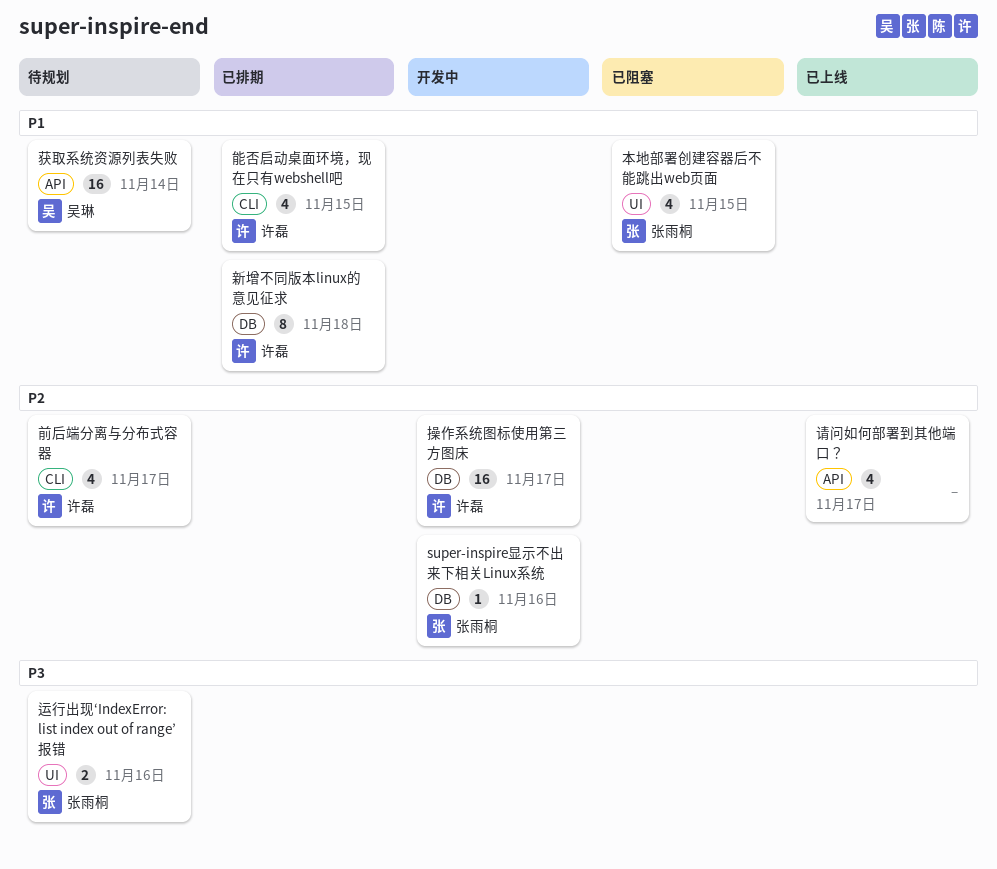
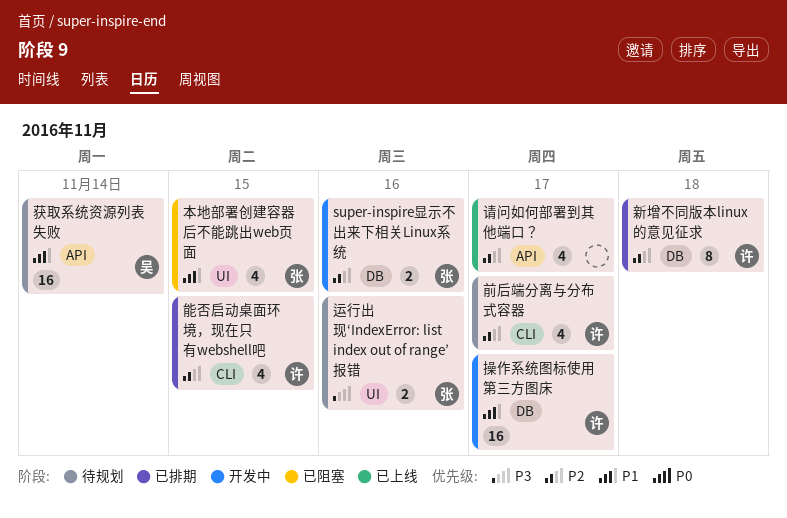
super-inspire显示不出来下相关Linux系统, estimate: 1 -> 2
操作系统图标使用第三方图床, priority: P2 -> P1
新增不同版本linux的意见征求, priority: P1 -> P2
能否启动桌面环境，现在只有webshell吧, priority: P1 -> P2

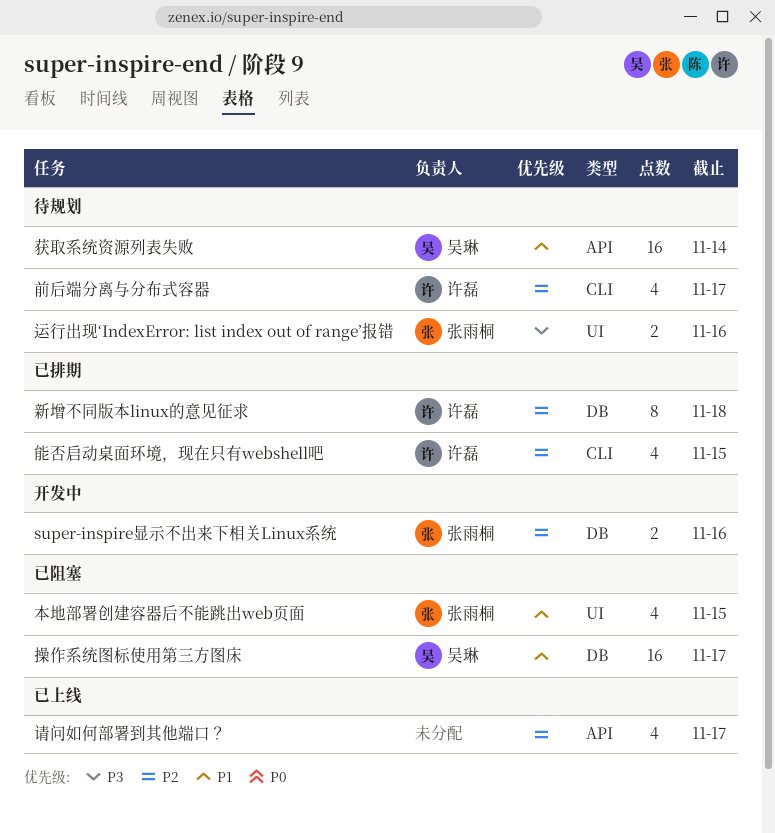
操作系统图标使用第三方图床, status: 开发中 -> 已阻塞
操作系统图标使用第三方图床, owner: 许磊 -> 吴琳

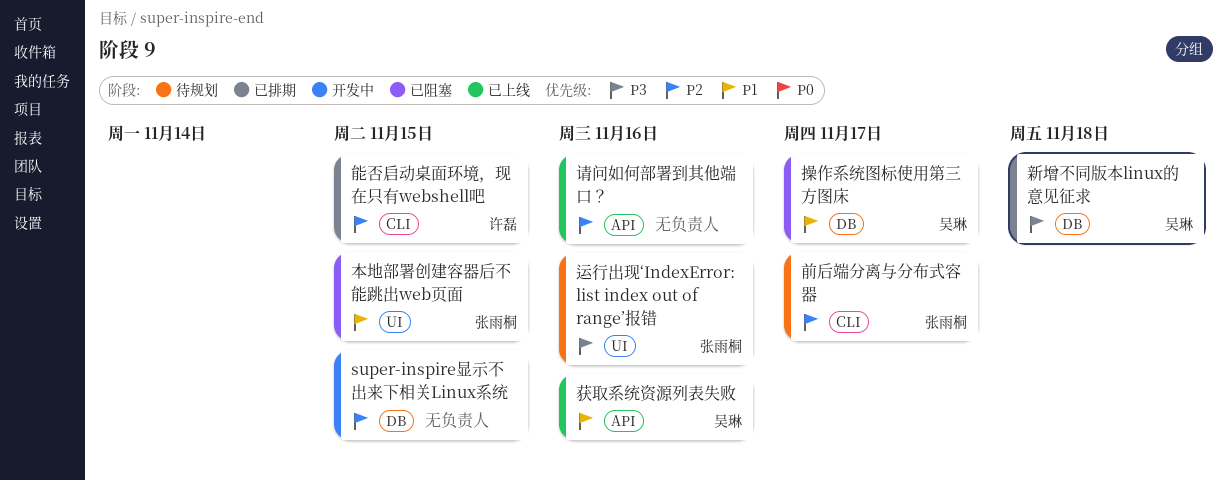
super-inspire显示不出来下相关Linux系统, owner: 张雨桐 -> none
super-inspire显示不出来下相关Linux系统, due: Nov 16 -> Nov 15
前后端分离与分布式容器, owner: 许磊 -> 张雨桐
新增不同版本linux的意见征求, owner: 许磊 -> 吴琳
新增不同版本linux的意见征求, priority: P2 -> P3
获取系统资源列表失败, status: 待规划 -> 已上线
获取系统资源列表失败, due: Nov 14 -> Nov 16
请问如何部署到其他端口？, due: Nov 17 -> Nov 16

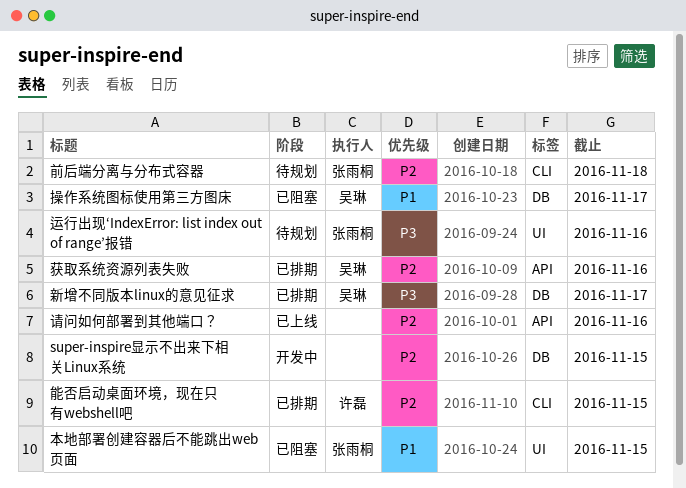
前后端分离与分布式容器, due: Nov 17 -> Nov 18
新增不同版本linux的意见征求, due: Nov 18 -> Nov 17
获取系统资源列表失败, status: 已上线 -> 已排期
获取系统资源列表失败, priority: P1 -> P2

